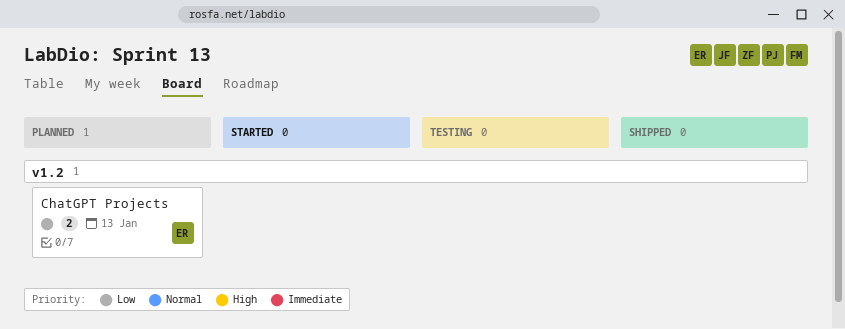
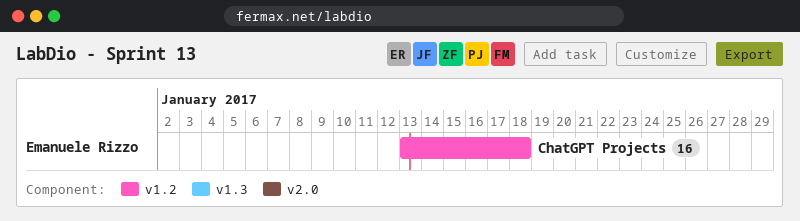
ChatGPT Projects, estimate: 2 -> 16
ChatGPT Projects, due: Jan 13 -> Jan 18

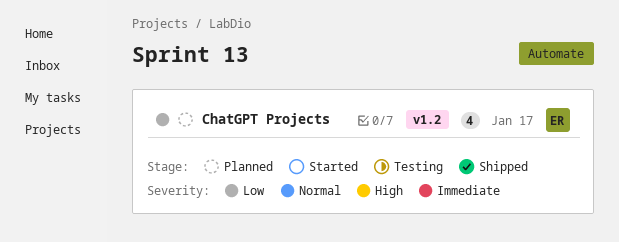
ChatGPT Projects, estimate: 16 -> 4
ChatGPT Projects, due: Jan 18 -> Jan 17

